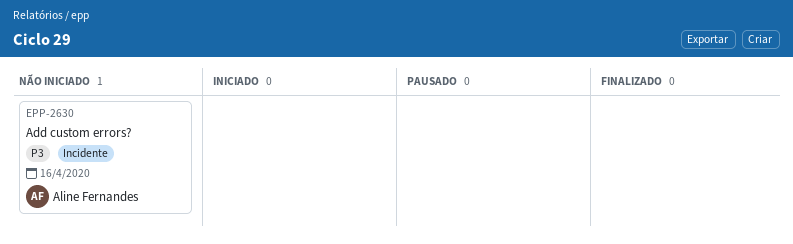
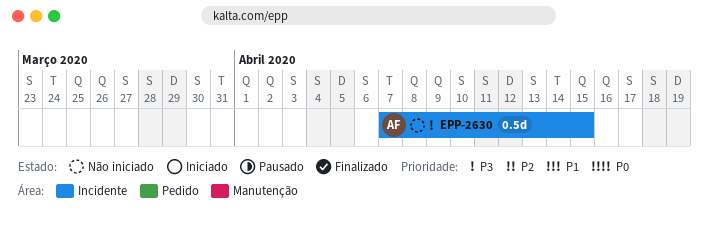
EPP-2630, due: Apr 16 -> Apr 15

